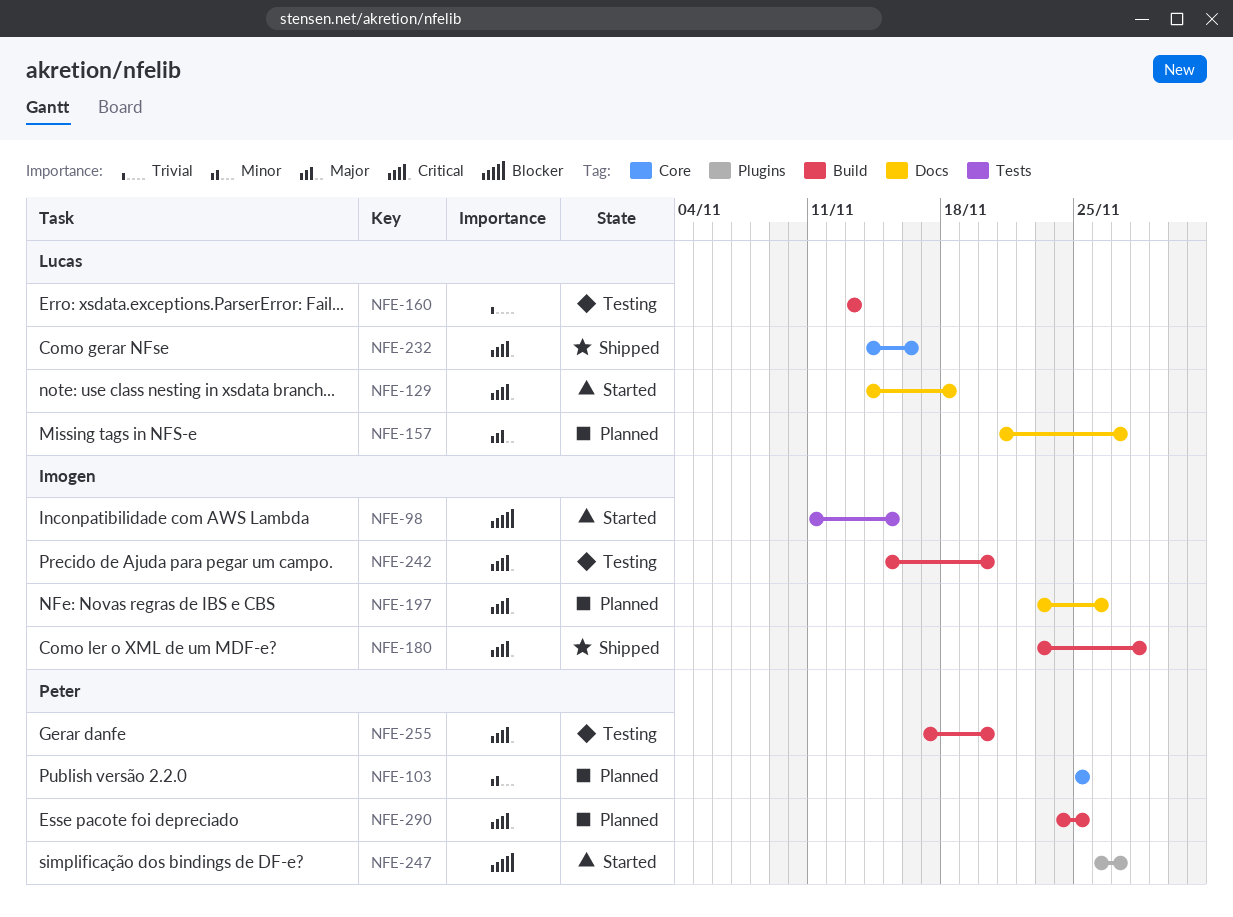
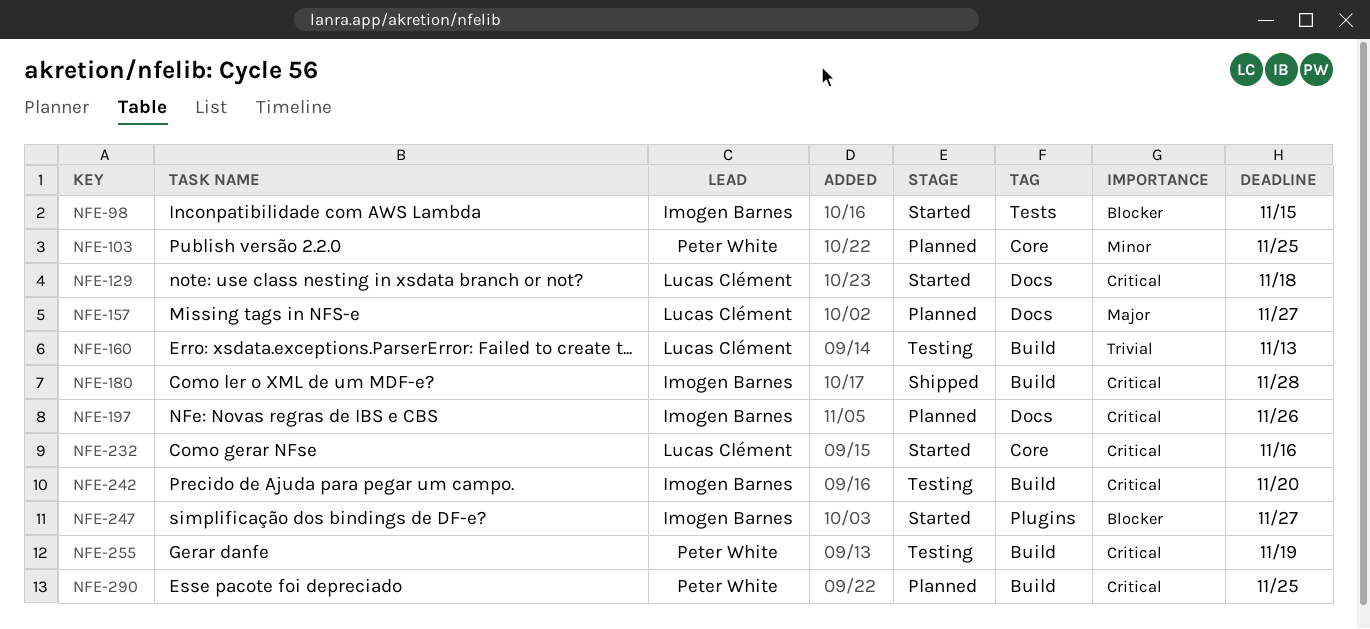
NFE-232, status: Shipped -> Started
NFE-247, owner: Peter White -> Imogen Barnes
NFE-255, due: Nov 20 -> Nov 19

